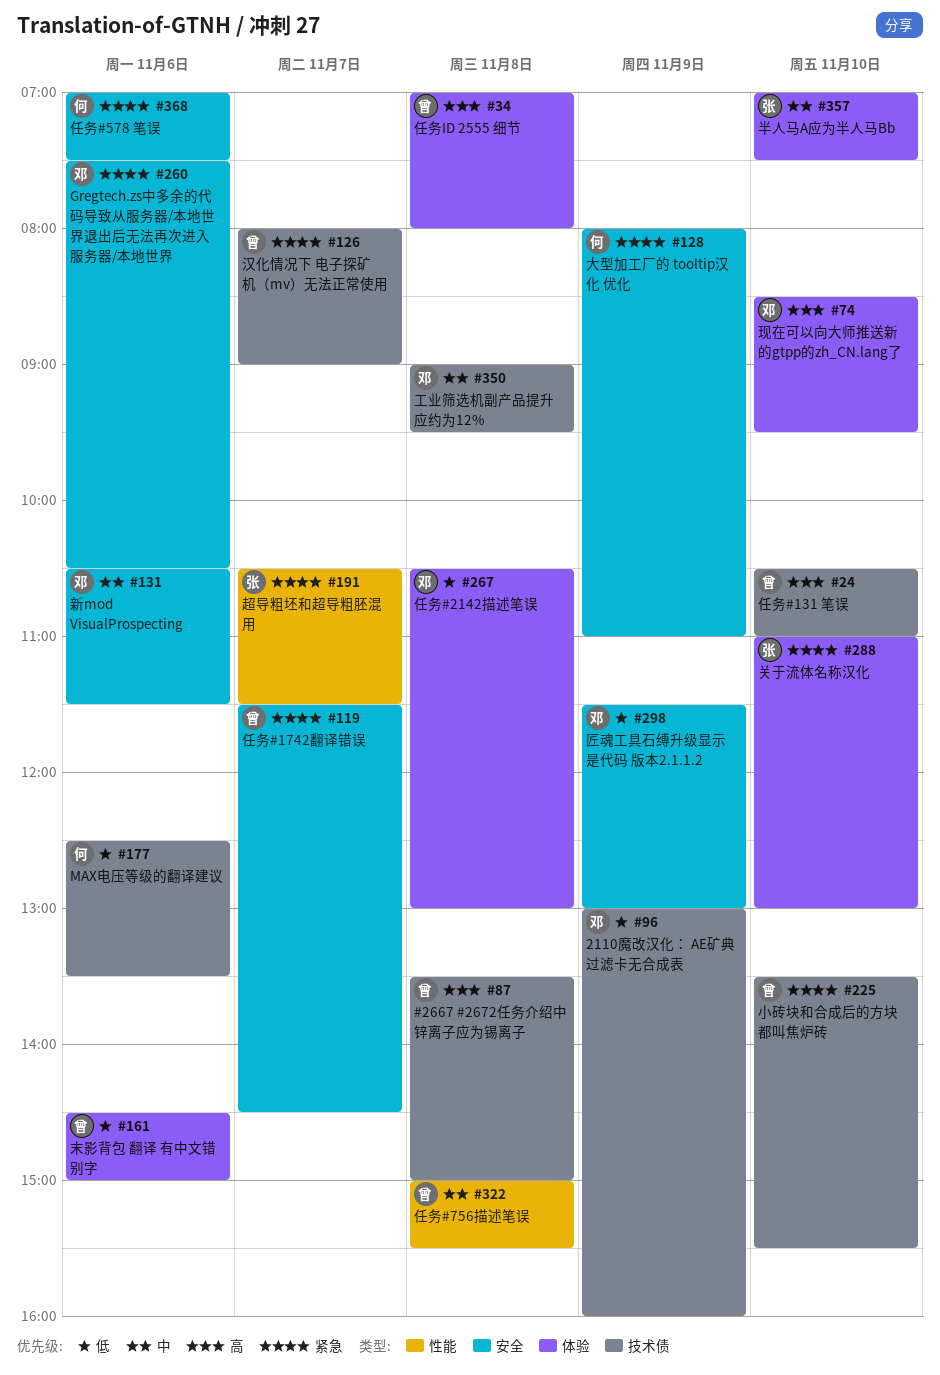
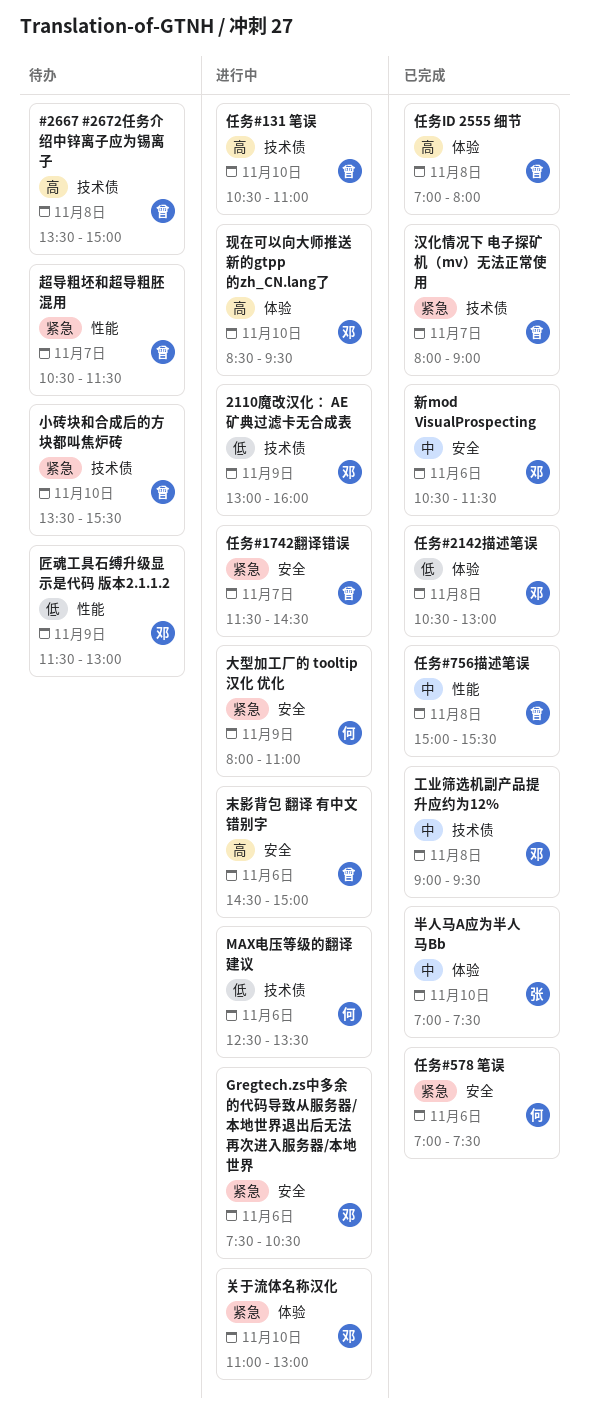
关于流体名称汉化, owner: 张 -> 邓
匠魂工具石缚升级显示是代码 版本2.1.1.2, label: 安全 -> 性能
末影背包 翻译 有中文错别字, priority: 低 -> 高
末影背包 翻译 有中文错别字, label: 体验 -> 安全
超导粗坯和超导粗胚混用, owner: 张 -> 曾

